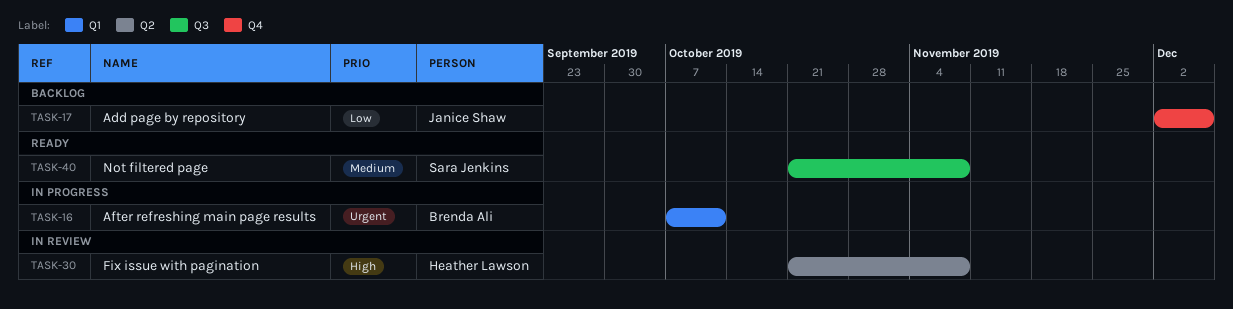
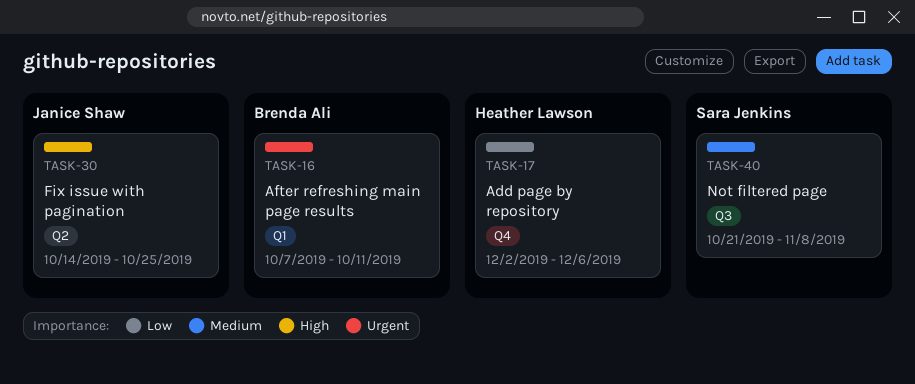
TASK-17, owner: Janice Shaw -> Heather Lawson
TASK-30, owner: Heather Lawson -> Janice Shaw
TASK-30, start: Oct 21 -> Oct 14
TASK-30, due: Nov 8 -> Oct 25

